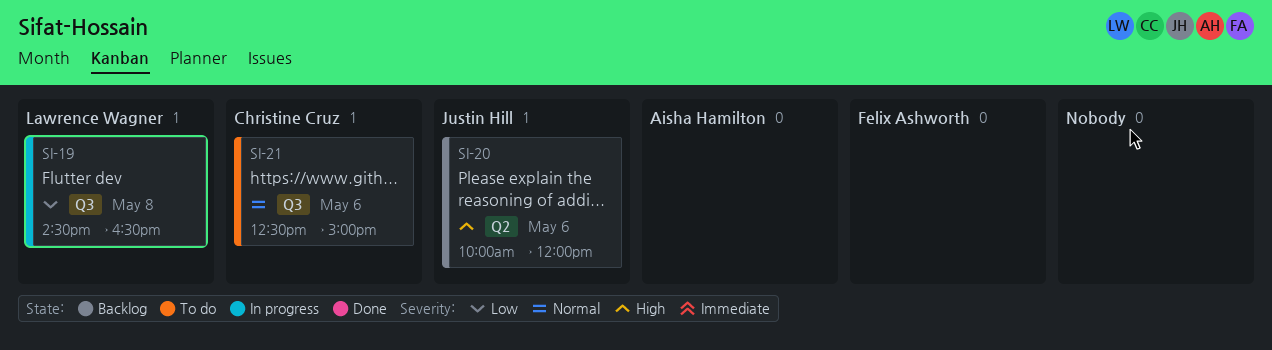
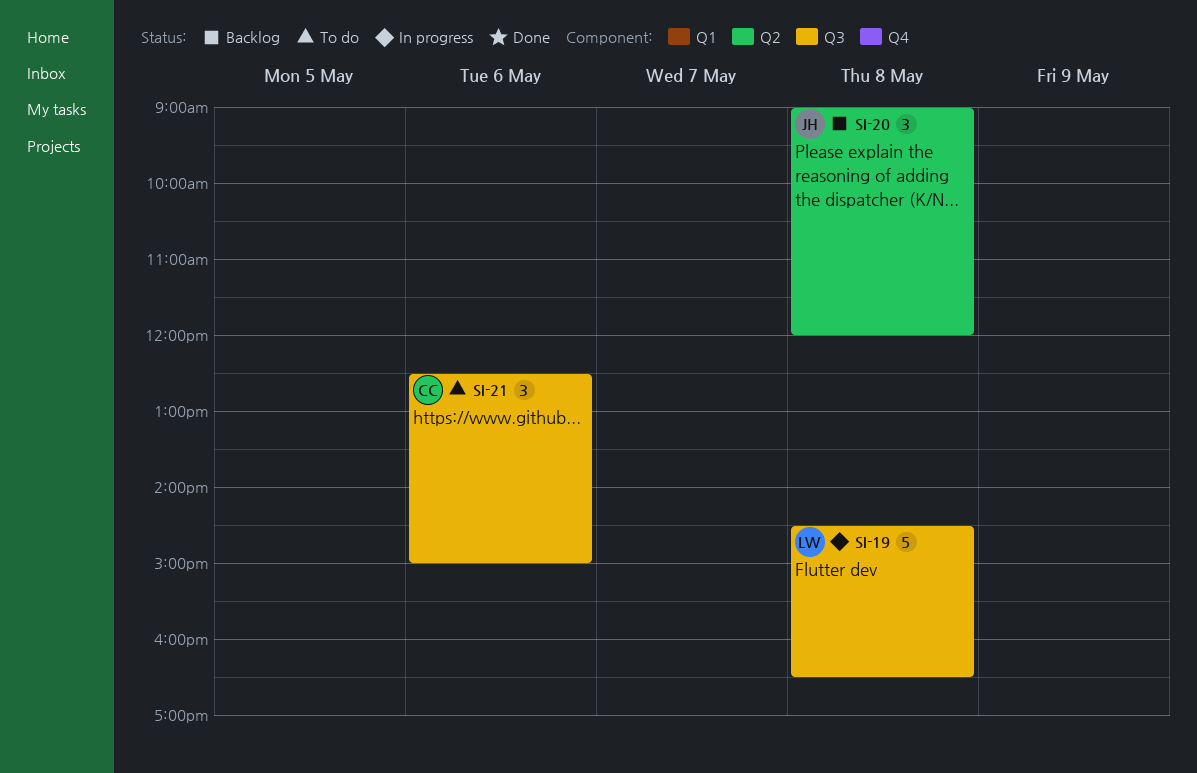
SI-20, day: May 6 -> May 8
SI-20, begins: 10:00 -> 09:00

